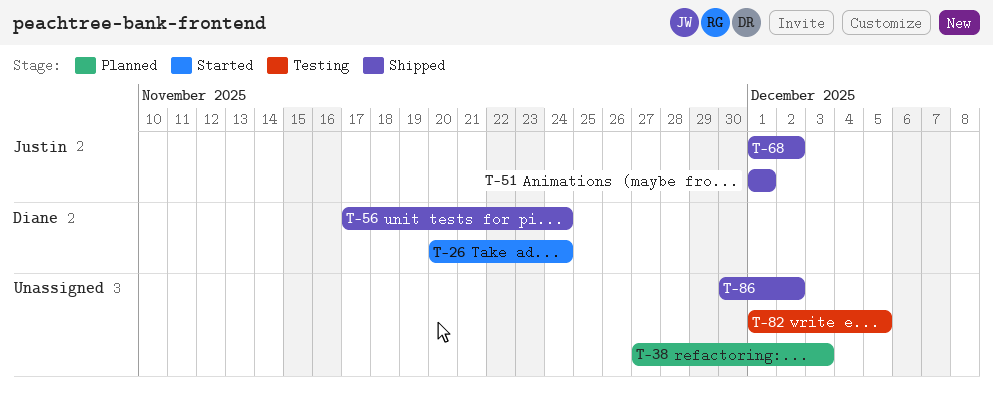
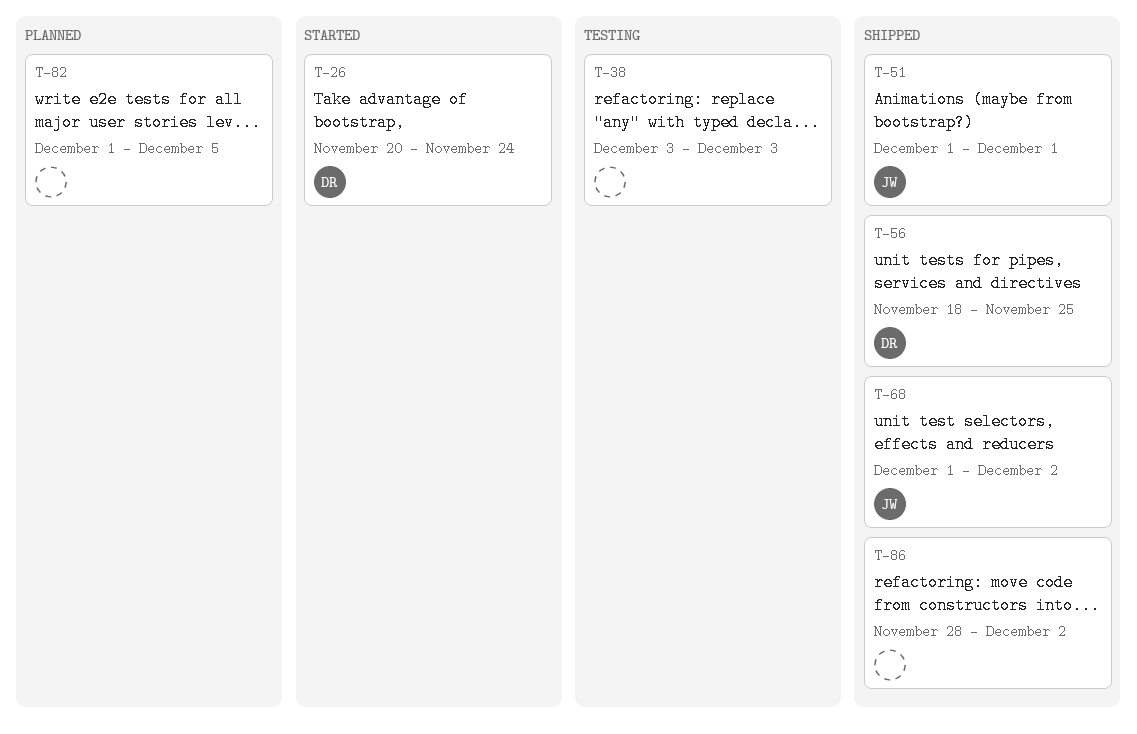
T-38, status: Planned -> Testing
T-38, start: Nov 27 -> Dec 3
T-56, start: Nov 17 -> Nov 18
T-56, due: Nov 24 -> Nov 25
T-82, status: Testing -> Planned
T-86, start: Nov 30 -> Nov 28

